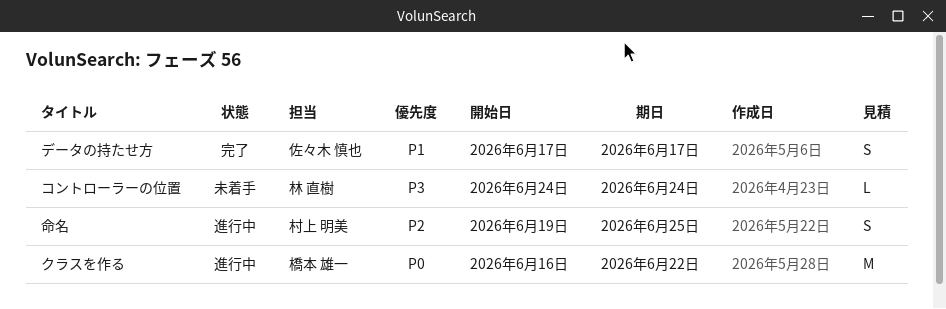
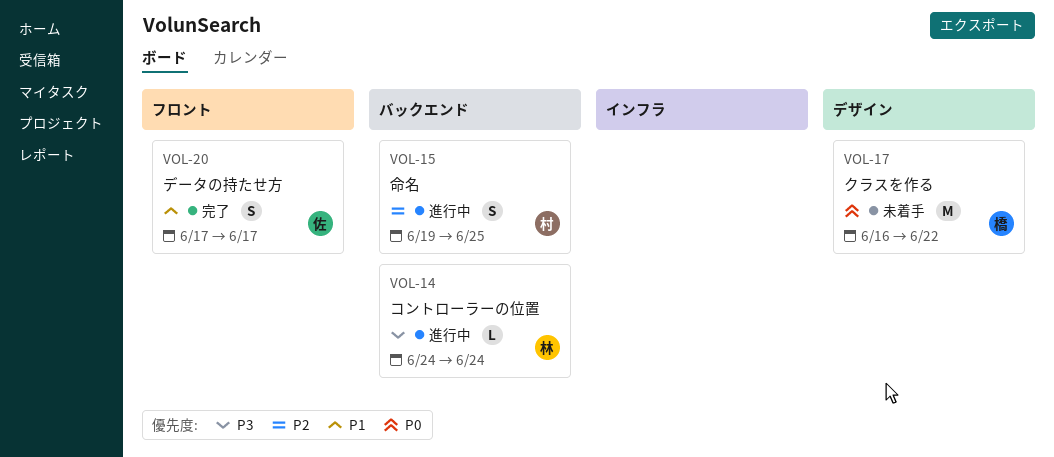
クラスを作る, status: 進行中 -> 未着手
コントローラーの位置, status: 未着手 -> 進行中

